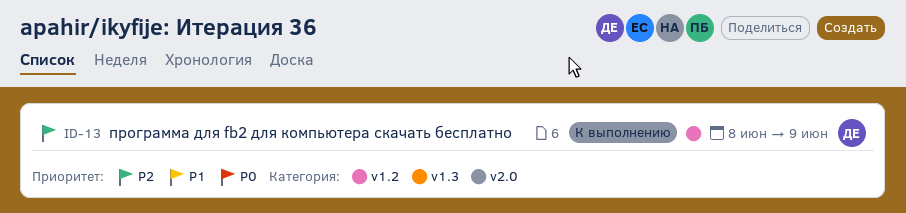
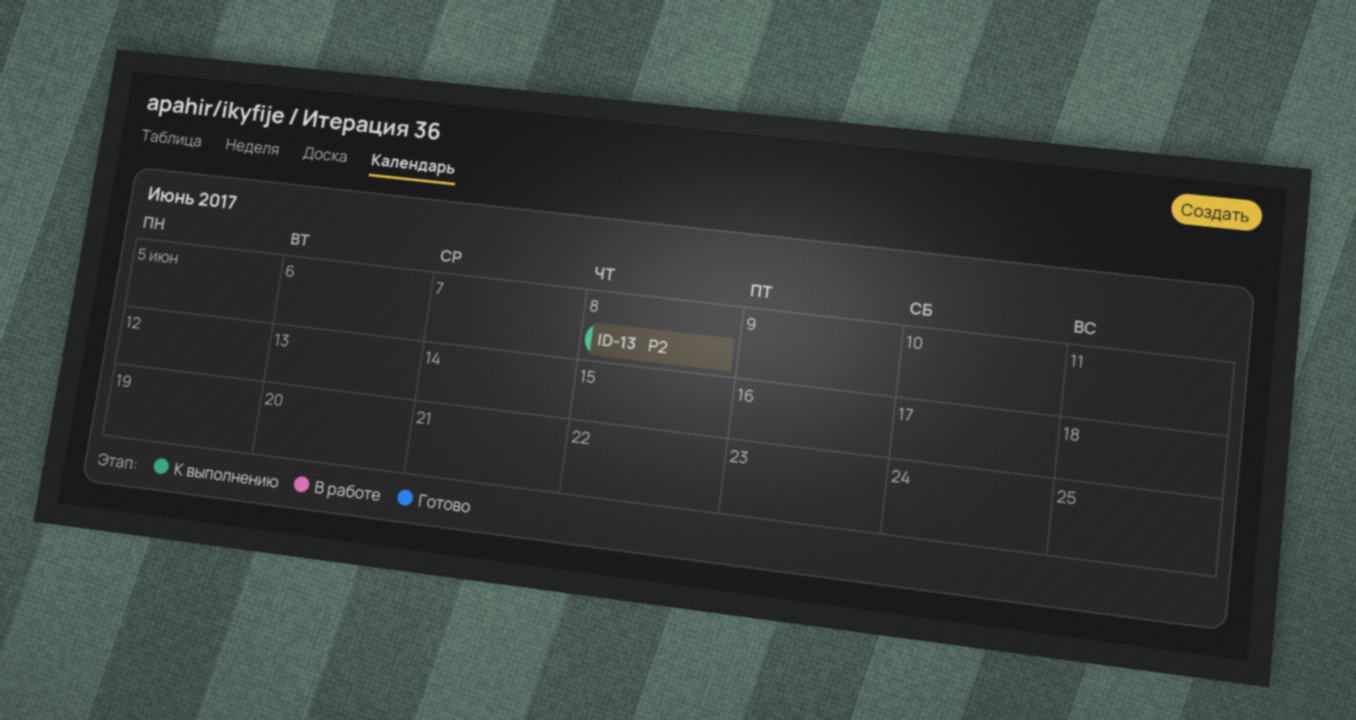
ID-13, due: Jun 9 -> Jun 8

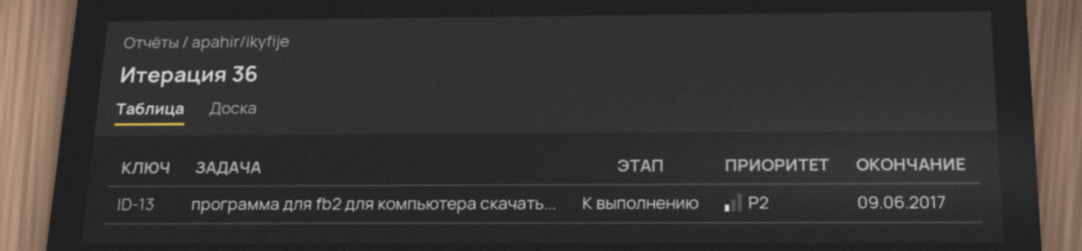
ID-13, due: Jun 8 -> Jun 9

